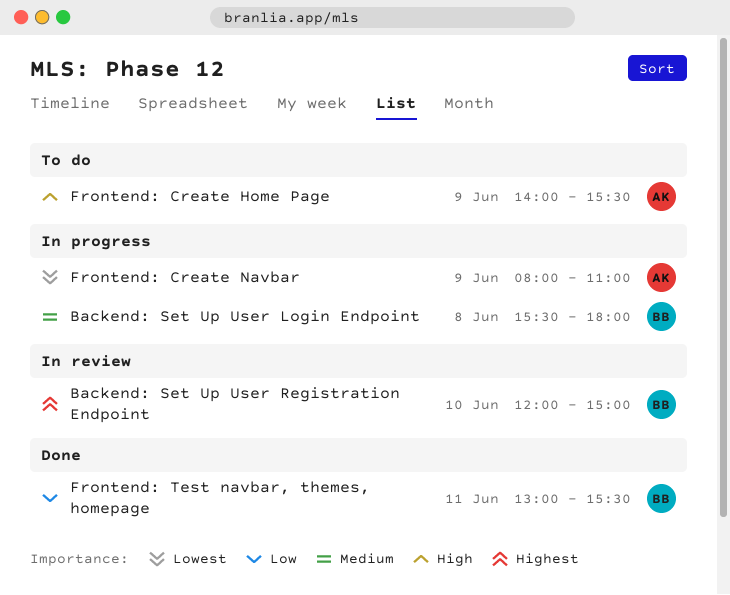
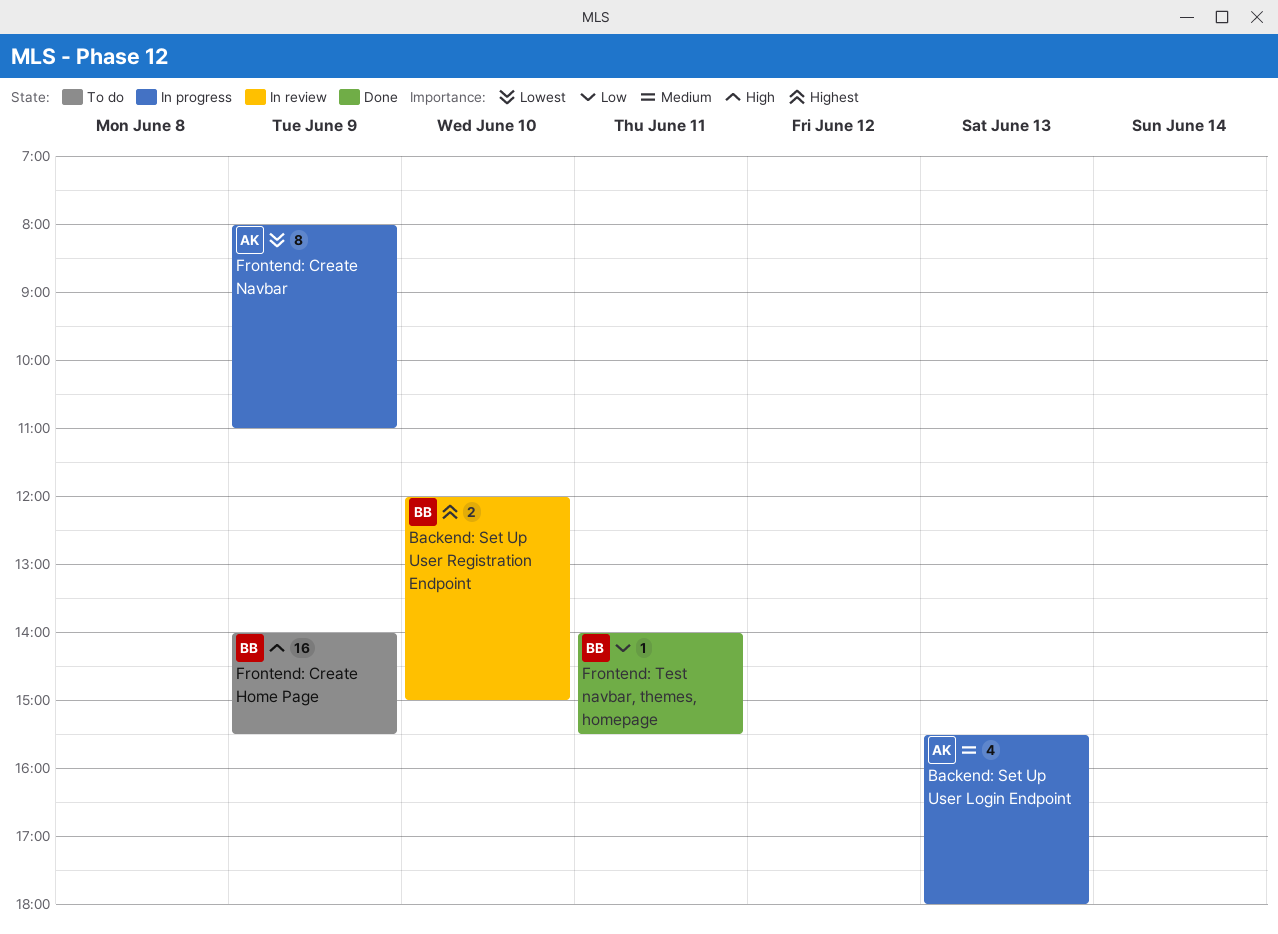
Backend: Set Up User Login Endpoint, owner: BB -> AK
Backend: Set Up User Login Endpoint, day: Jun 8 -> Jun 13
Frontend: Create Home Page, owner: AK -> BB
Frontend: Test navbar, themes, homepage, begins: 13:00 -> 14:00

